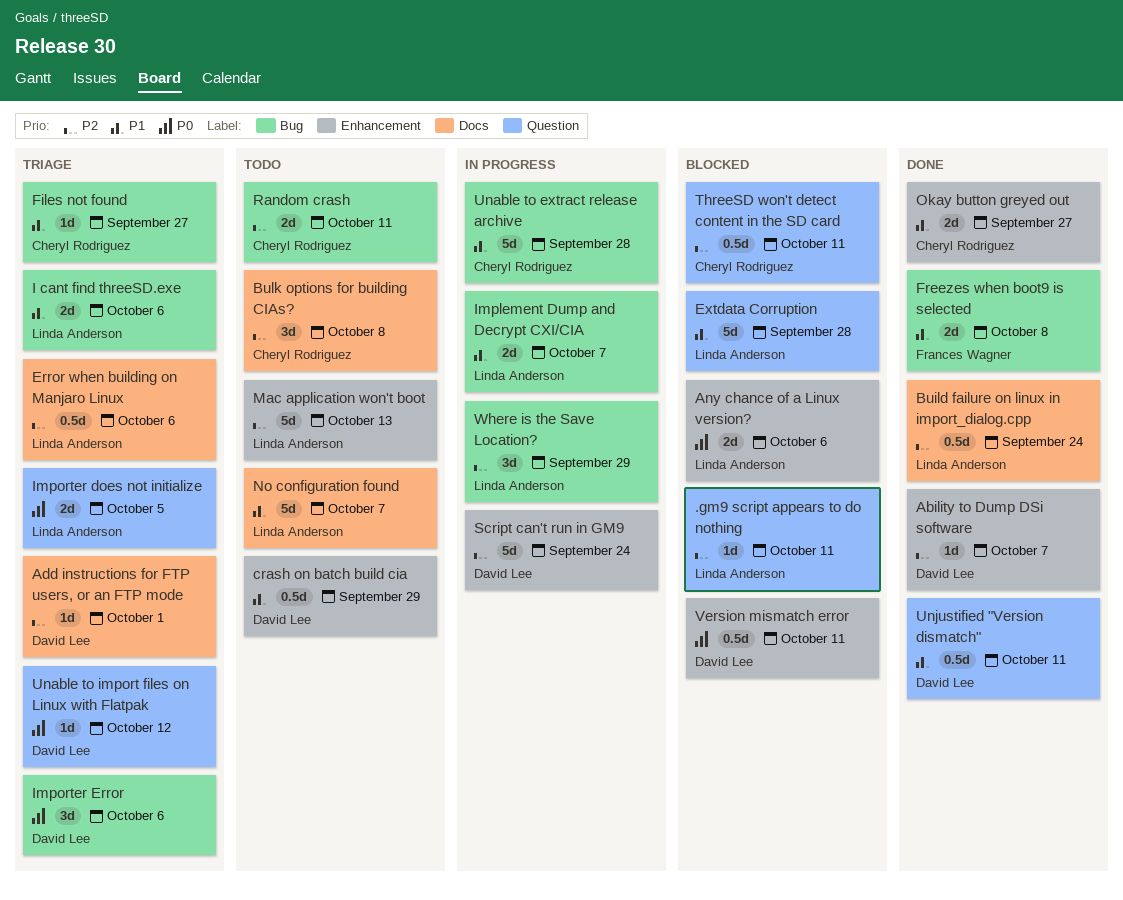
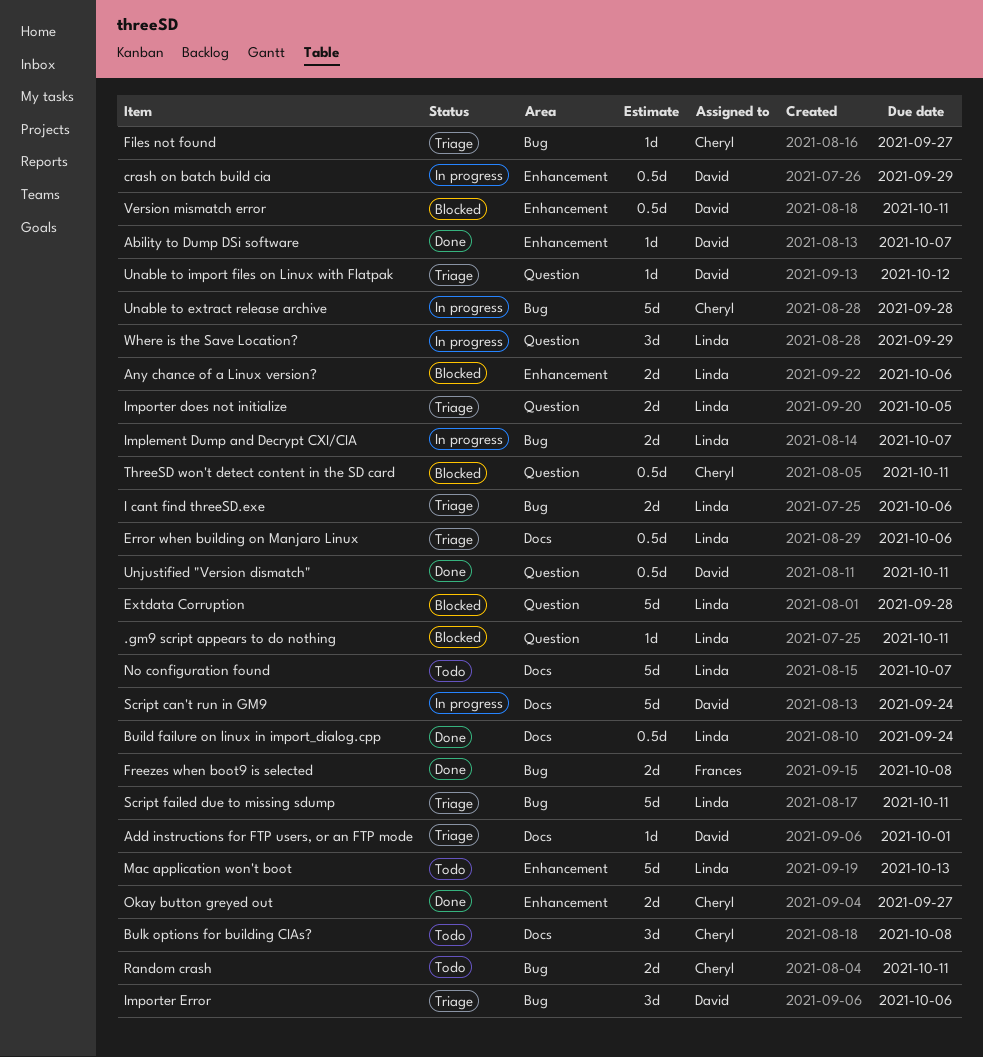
crash on batch build cia, status: Todo -> In progress
Script can't run in GM9, label: Enhancement -> Docs
Script failed due to missing sdump: none -> present
Where is the Save Location?, label: Bug -> Question

